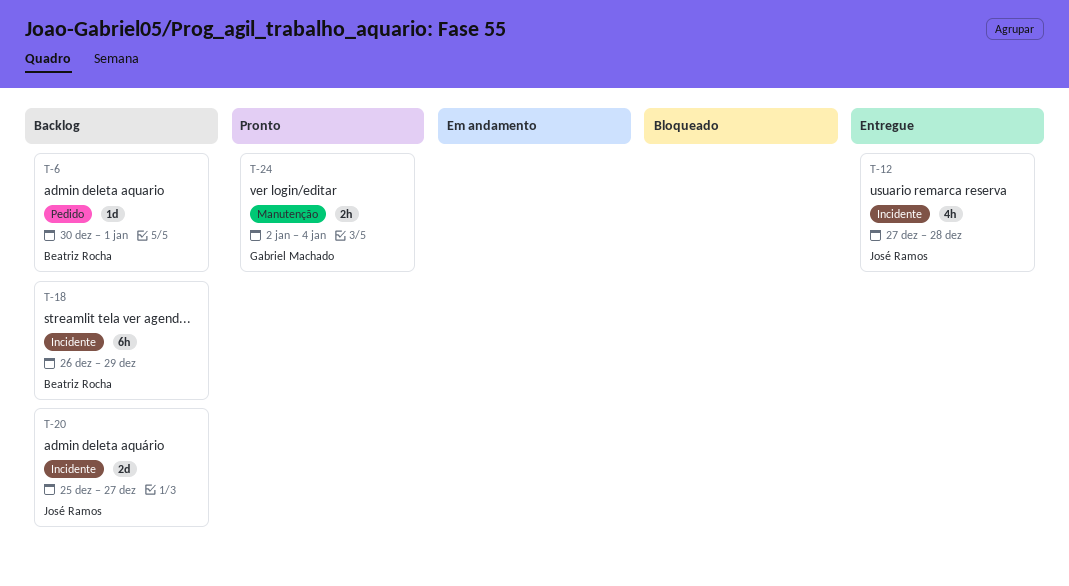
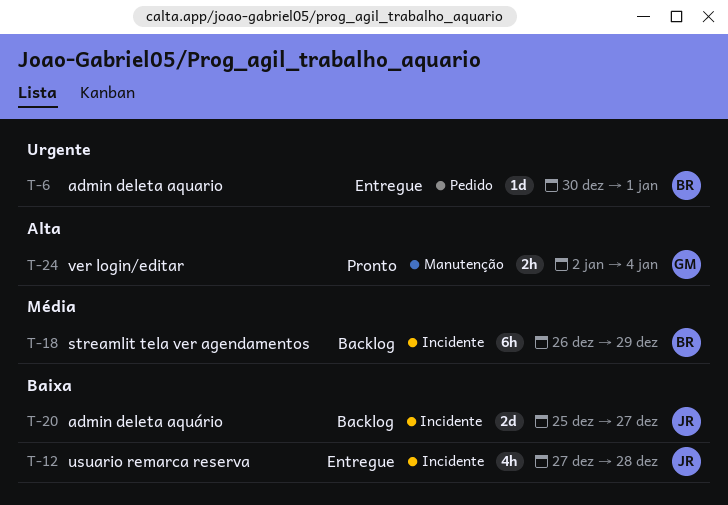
T-6, status: Backlog -> Entregue

